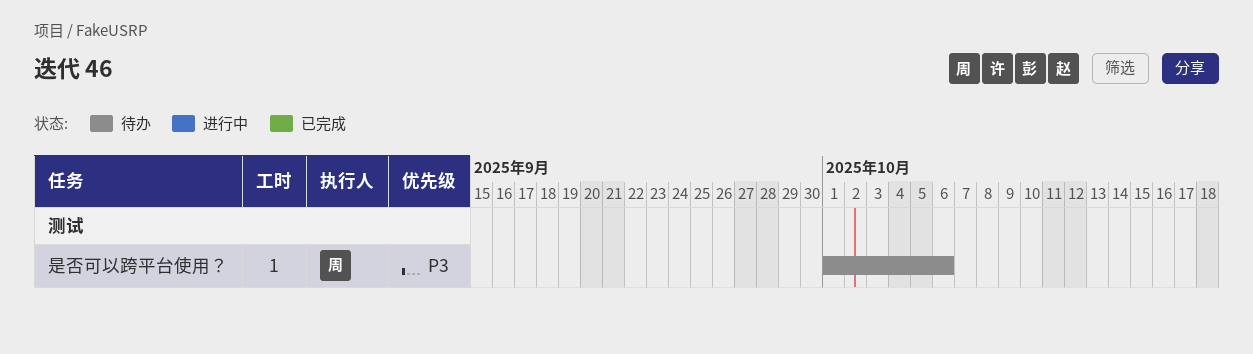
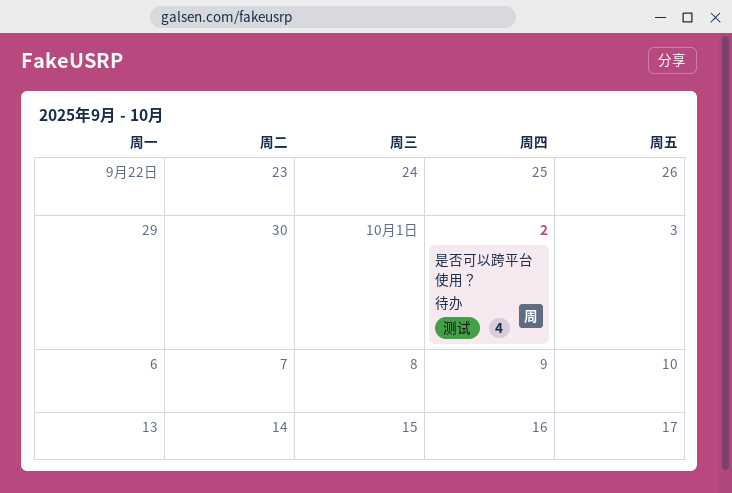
是否可以跨平台使用？, estimate: 1 -> 4
是否可以跨平台使用？, due: Oct 6 -> Oct 2

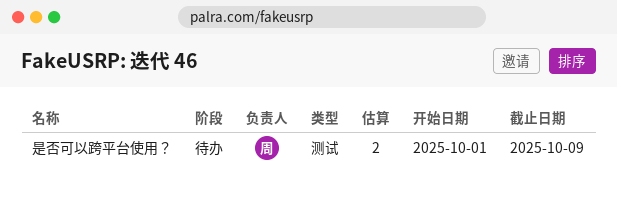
是否可以跨平台使用？, estimate: 4 -> 2
是否可以跨平台使用？, due: Oct 2 -> Oct 9

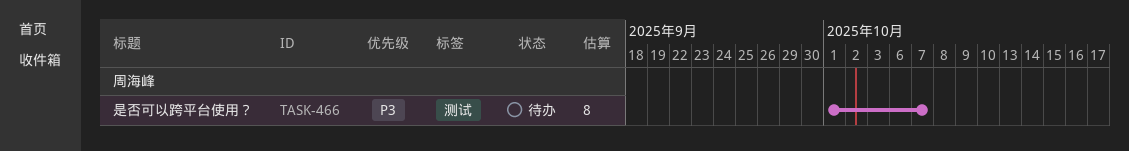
是否可以跨平台使用？, estimate: 2 -> 8
是否可以跨平台使用？, due: Oct 9 -> Oct 7

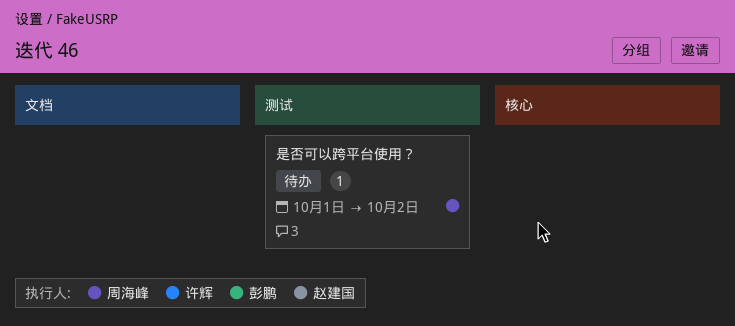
是否可以跨平台使用？, estimate: 8 -> 1
是否可以跨平台使用？, due: Oct 7 -> Oct 2

